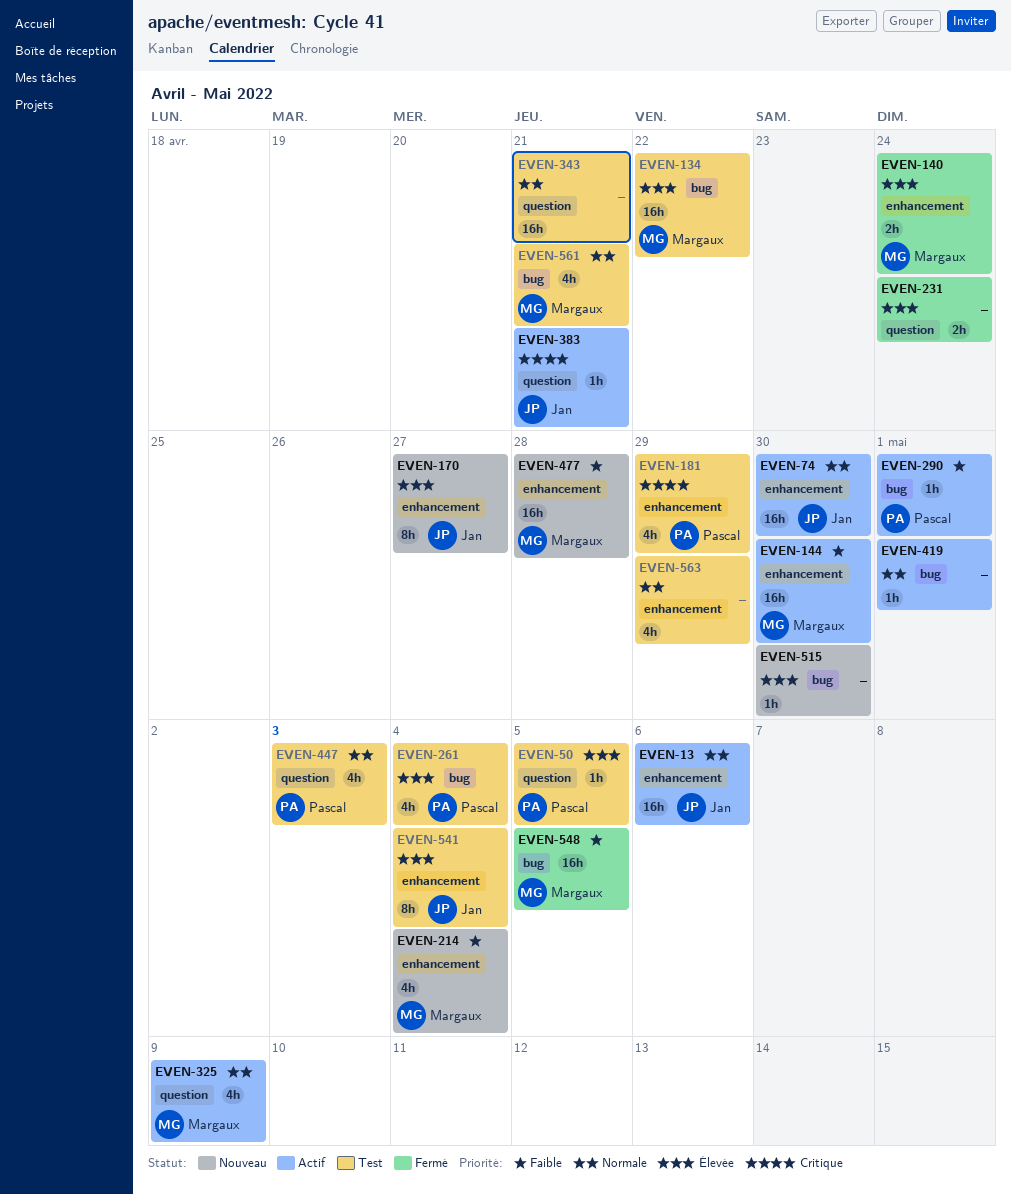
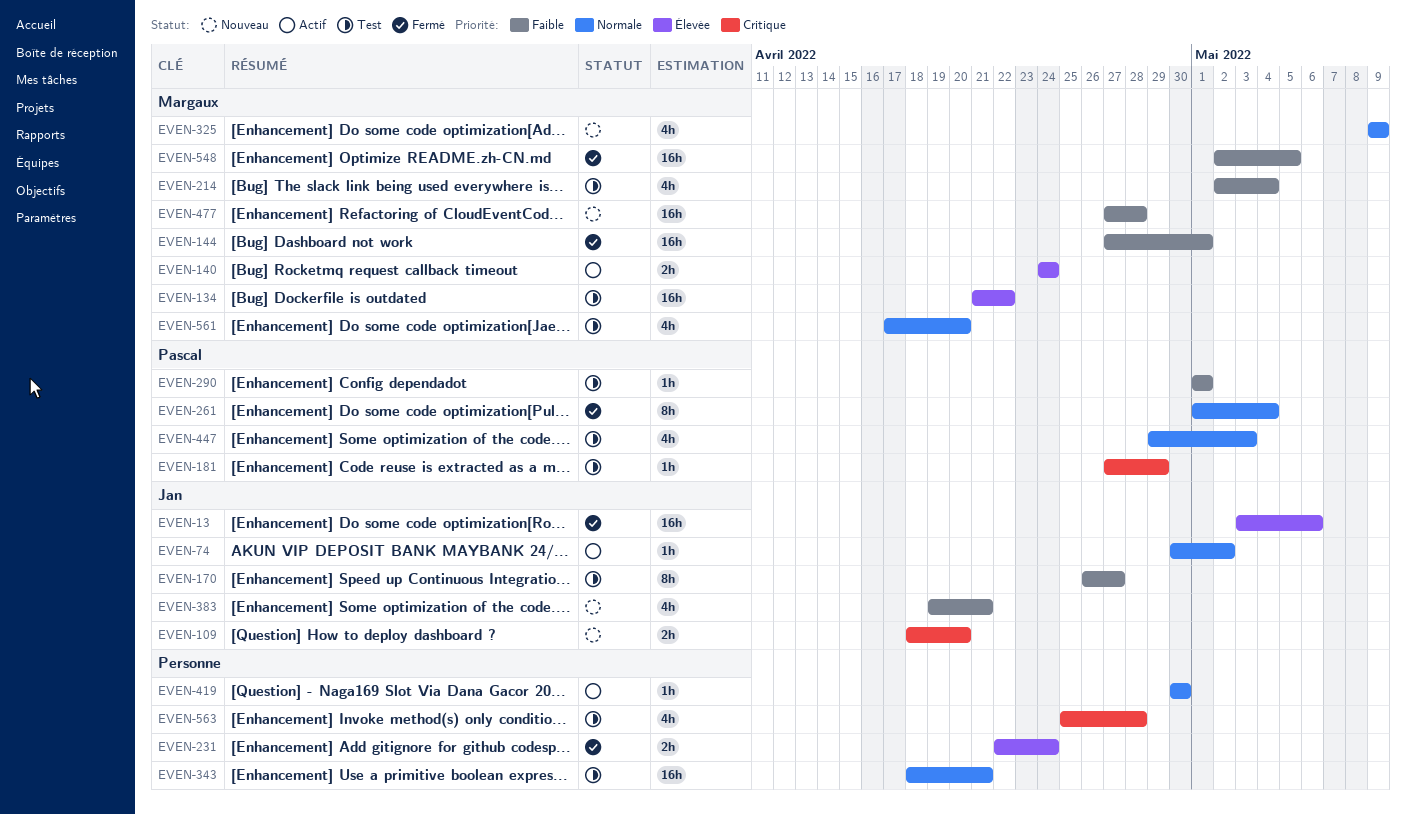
EVEN-13, status: Actif -> Fermé
EVEN-13, priority: Normale -> Élevée
EVEN-50: present -> none
EVEN-74, estimate: 16h -> 1h
EVEN-74, due: Apr 30 -> May 2
EVEN-109: none -> present
EVEN-140, status: Fermé -> Actif
EVEN-144, status: Actif -> Fermé
EVEN-144, due: Apr 30 -> May 1
EVEN-170, status: Nouveau -> Test
EVEN-170, priority: Élevée -> Faible
EVEN-181, estimate: 4h -> 1h
EVEN-214, status: Nouveau -> Test
EVEN-261, status: Test -> Fermé
EVEN-261, priority: Élevée -> Normale
EVEN-261, estimate: 4h -> 8h
EVEN-290, status: Actif -> Test
EVEN-325, status: Actif -> Nouveau
EVEN-383, status: Actif -> Nouveau
EVEN-383, priority: Critique -> Faible
EVEN-383, estimate: 1h -> 4h
EVEN-419, due: May 1 -> Apr 30
EVEN-515: present -> none
EVEN-541: present -> none
EVEN-561, due: Apr 21 -> Apr 20
EVEN-563, priority: Normale -> Critique
EVEN-563, due: Apr 29 -> Apr 28

